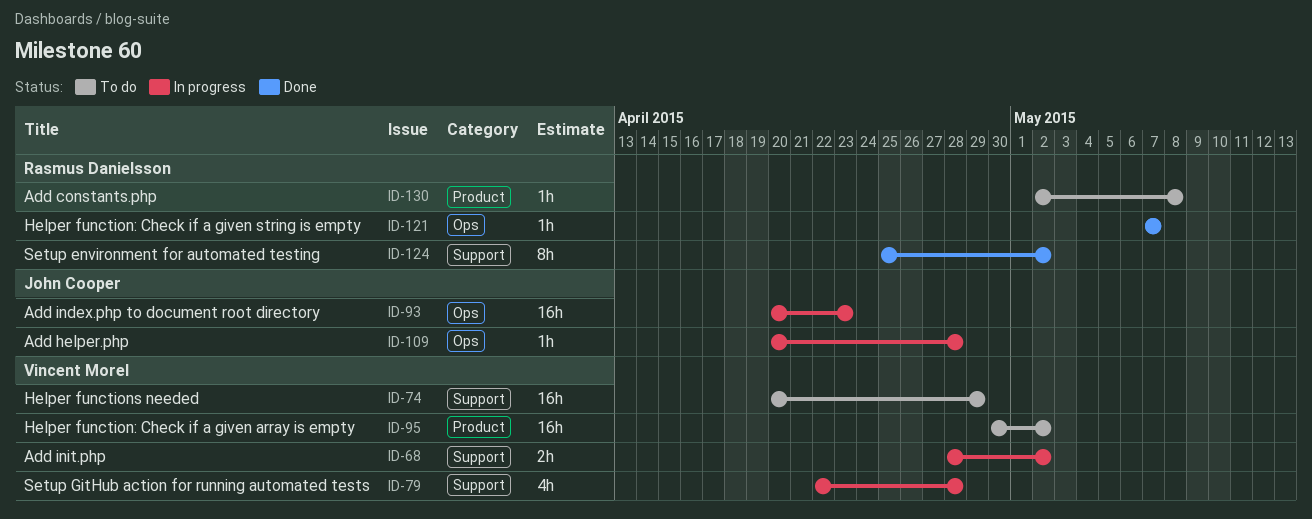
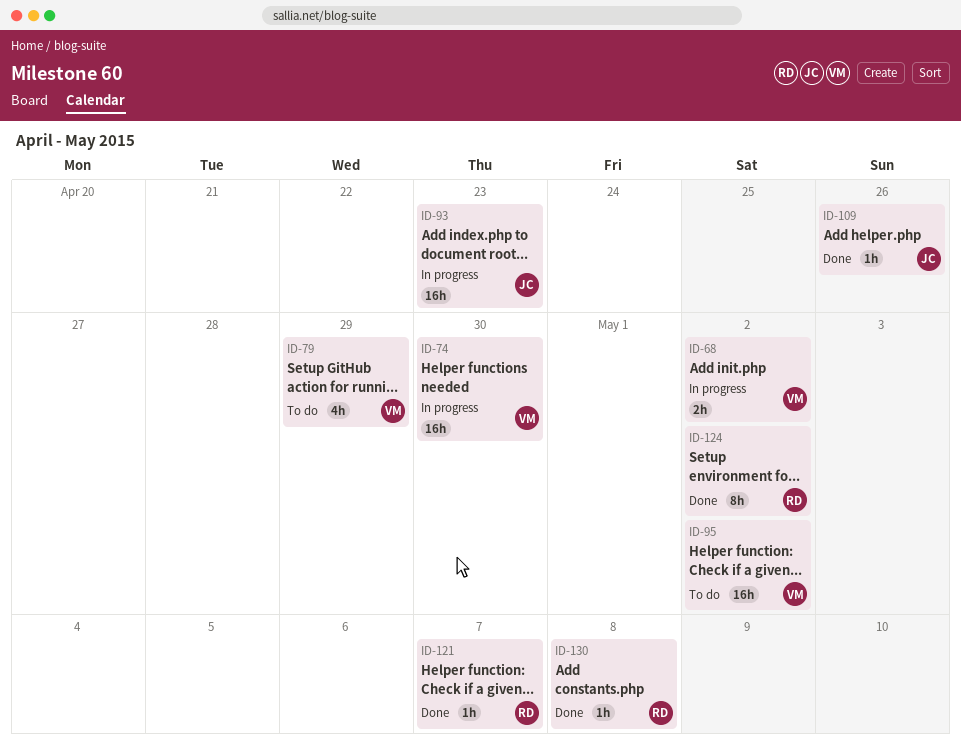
ID-74, status: To do -> In progress
ID-74, due: Apr 29 -> Apr 30
ID-79, status: In progress -> To do
ID-79, due: Apr 28 -> Apr 29
ID-109, status: In progress -> Done
ID-109, due: Apr 28 -> Apr 26
ID-130, status: To do -> Done

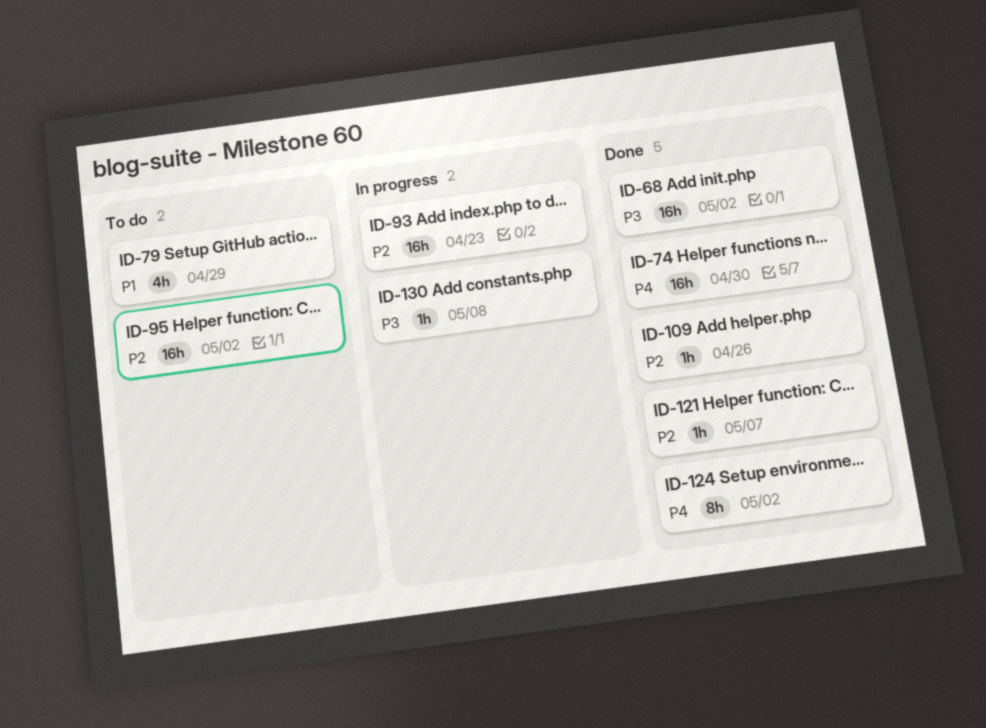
ID-68, status: In progress -> Done
ID-68, estimate: 2h -> 16h
ID-74, status: In progress -> Done
ID-130, status: Done -> In progress

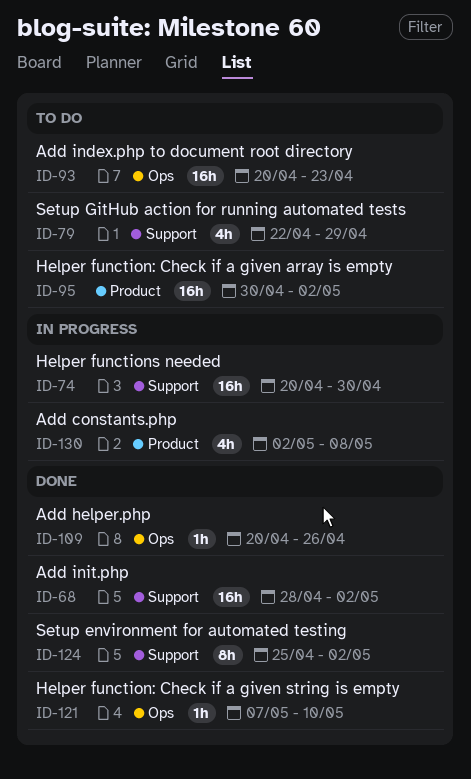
ID-74, status: Done -> In progress
ID-93, status: In progress -> To do
ID-121, due: May 7 -> May 10
ID-130, estimate: 1h -> 4h

